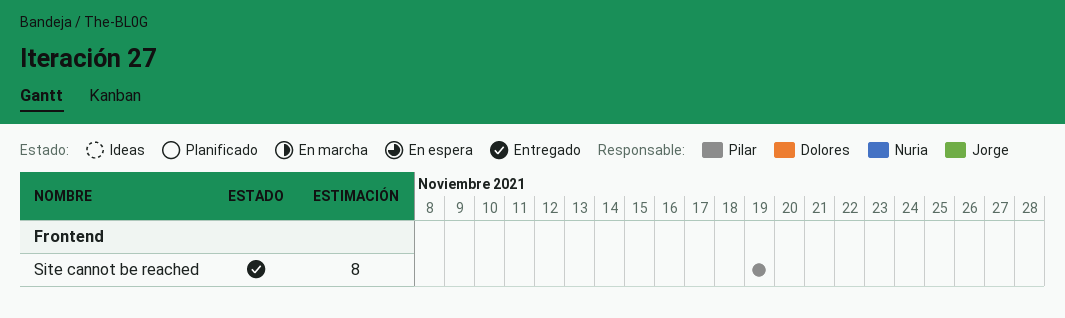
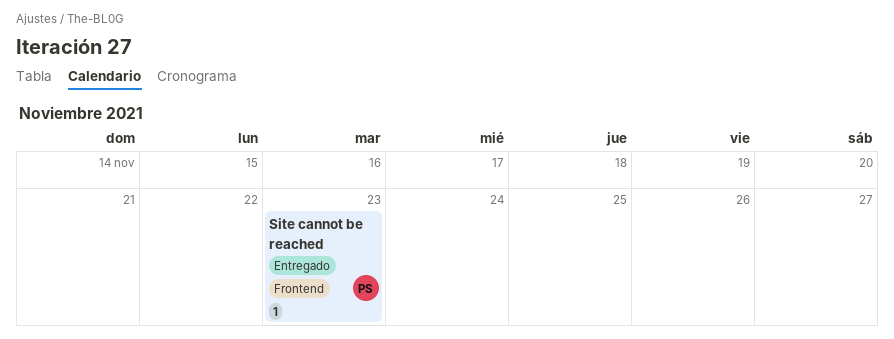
Site cannot be reached, estimate: 8 -> 1
Site cannot be reached, due: Nov 19 -> Nov 23

